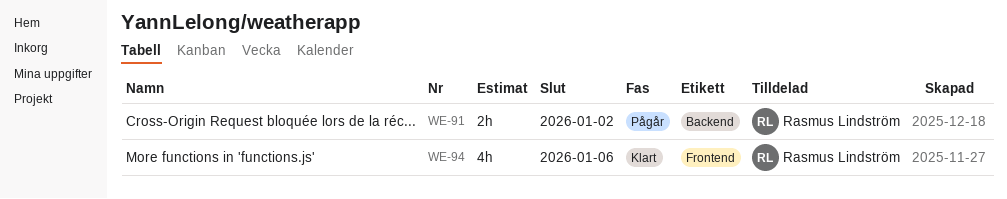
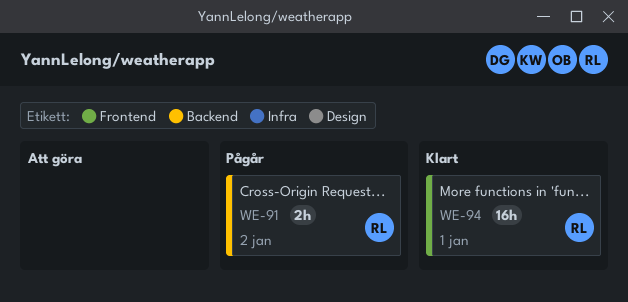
WE-94, estimate: 4h -> 16h
WE-94, due: Jan 6 -> Jan 1

